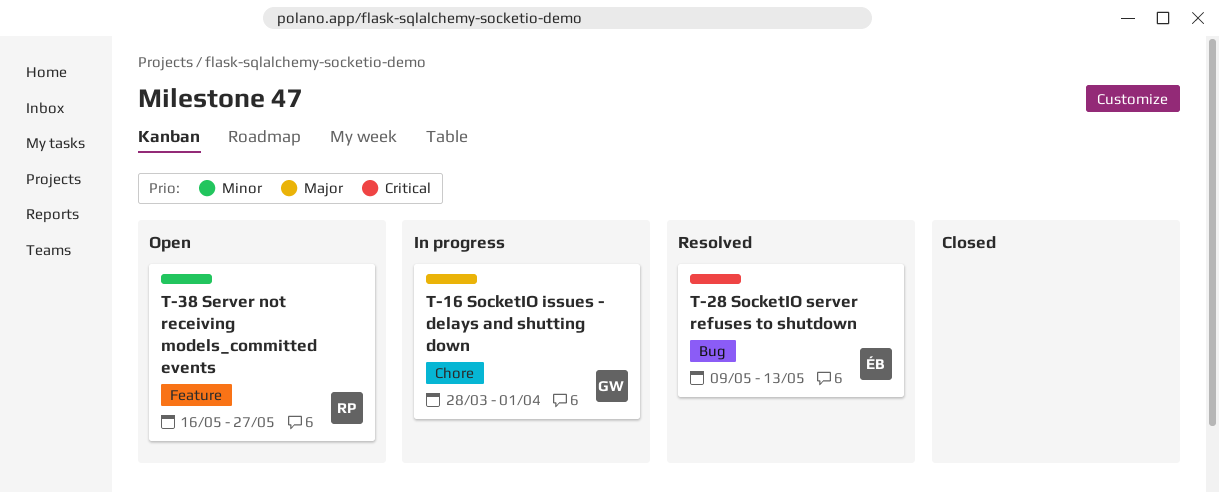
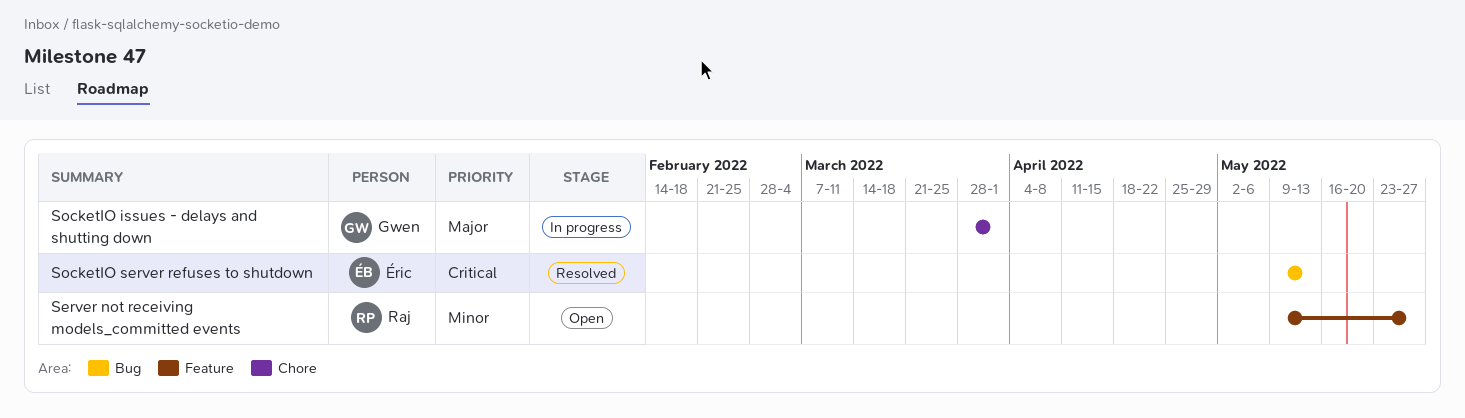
Server not receiving models_committed events, start: May 16 -> May 9

